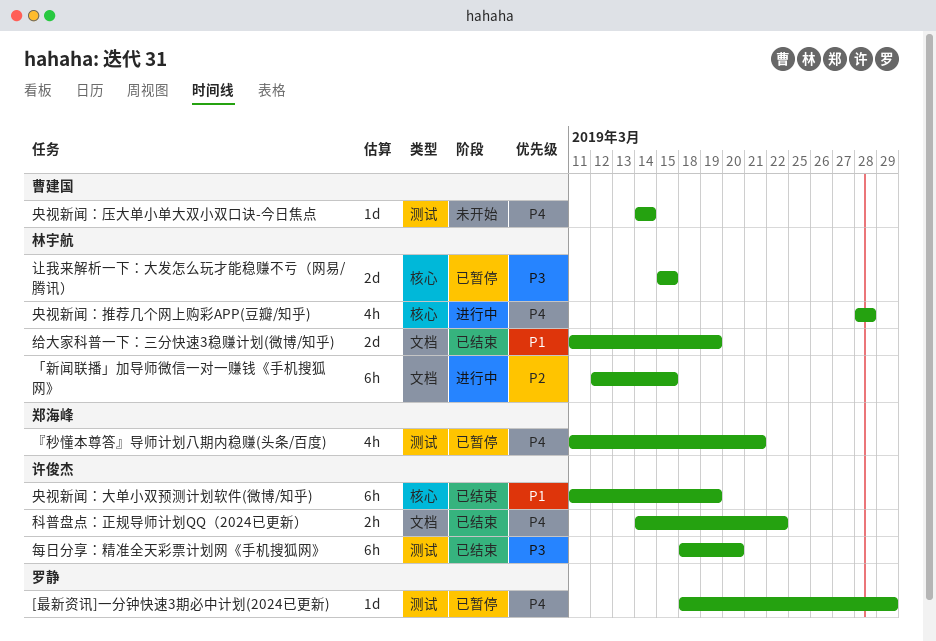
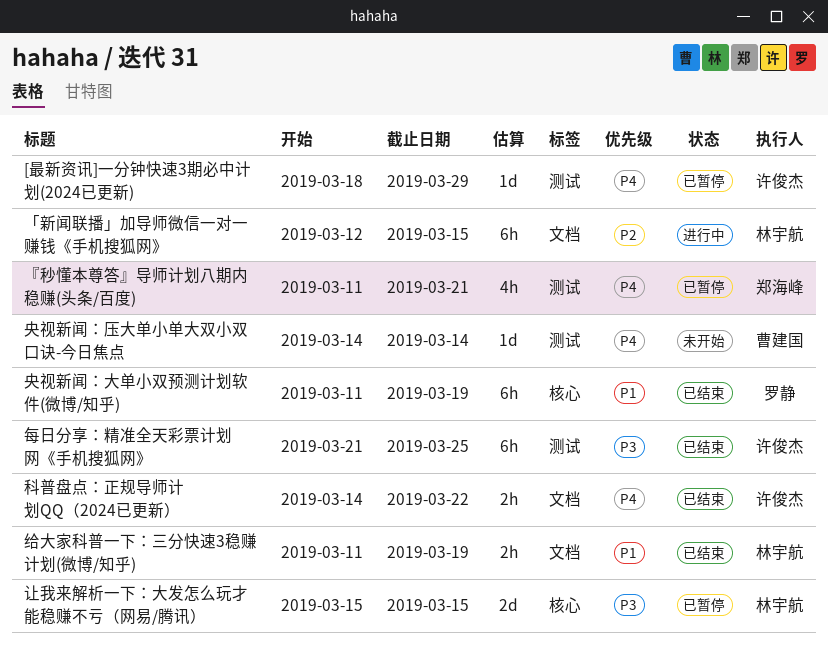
[最新资讯]一分钟快速3期必中计划(2024已更新), owner: 罗静 -> 许俊杰
央视新闻：大单小双预测计划软件(微博/知乎), owner: 许俊杰 -> 罗静
央视新闻：推荐几个网上购彩APP(豆瓣/知乎): present -> none
每日分享：精准全天彩票计划网《手机搜狐网》, start: Mar 18 -> Mar 21
每日分享：精准全天彩票计划网《手机搜狐网》, due: Mar 20 -> Mar 25
给大家科普一下：三分快速3稳赚计划(微博/知乎), estimate: 2d -> 2h

